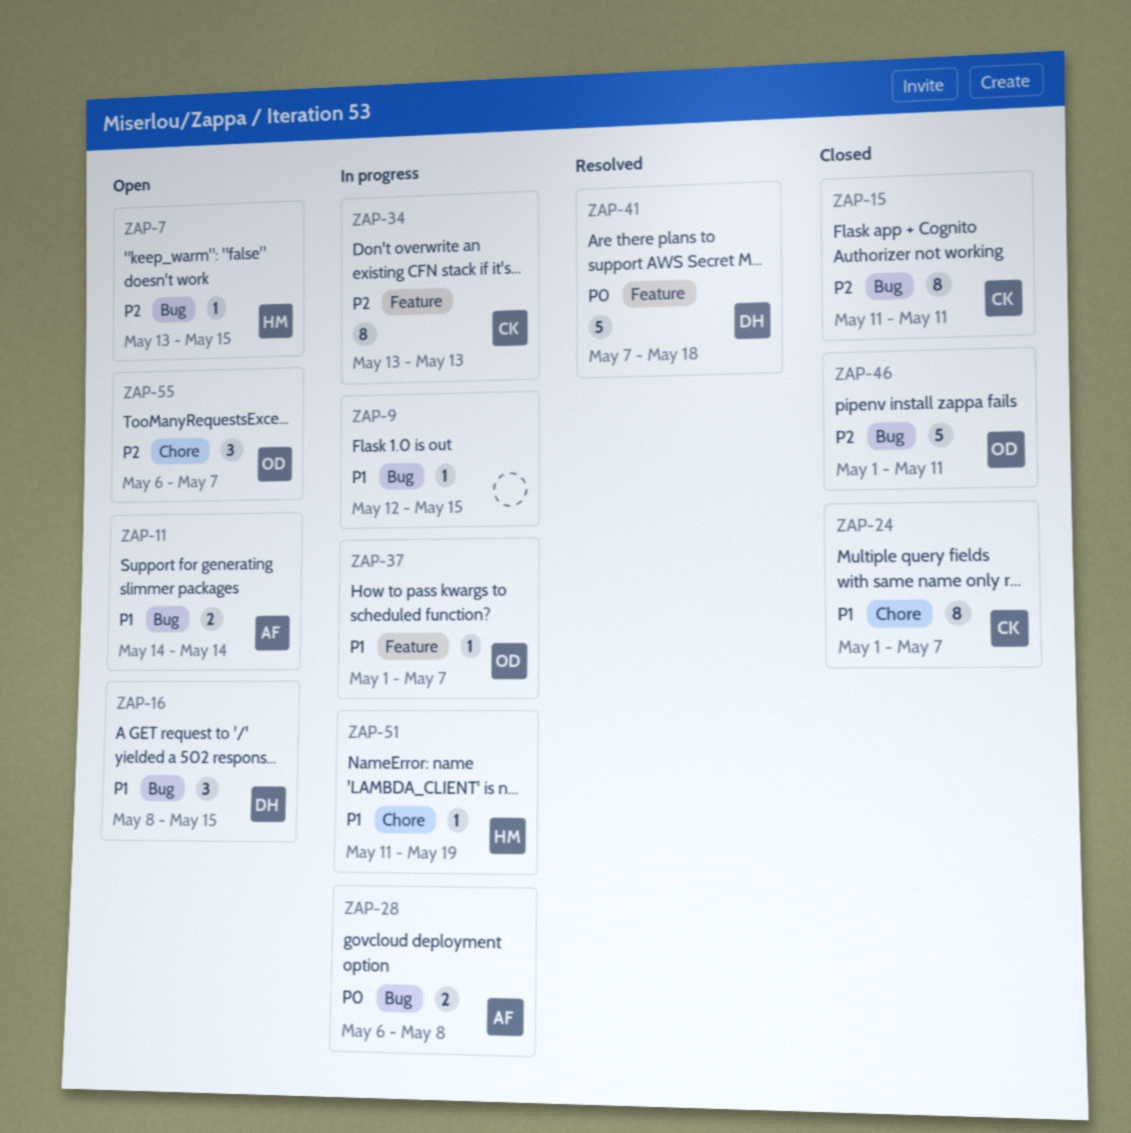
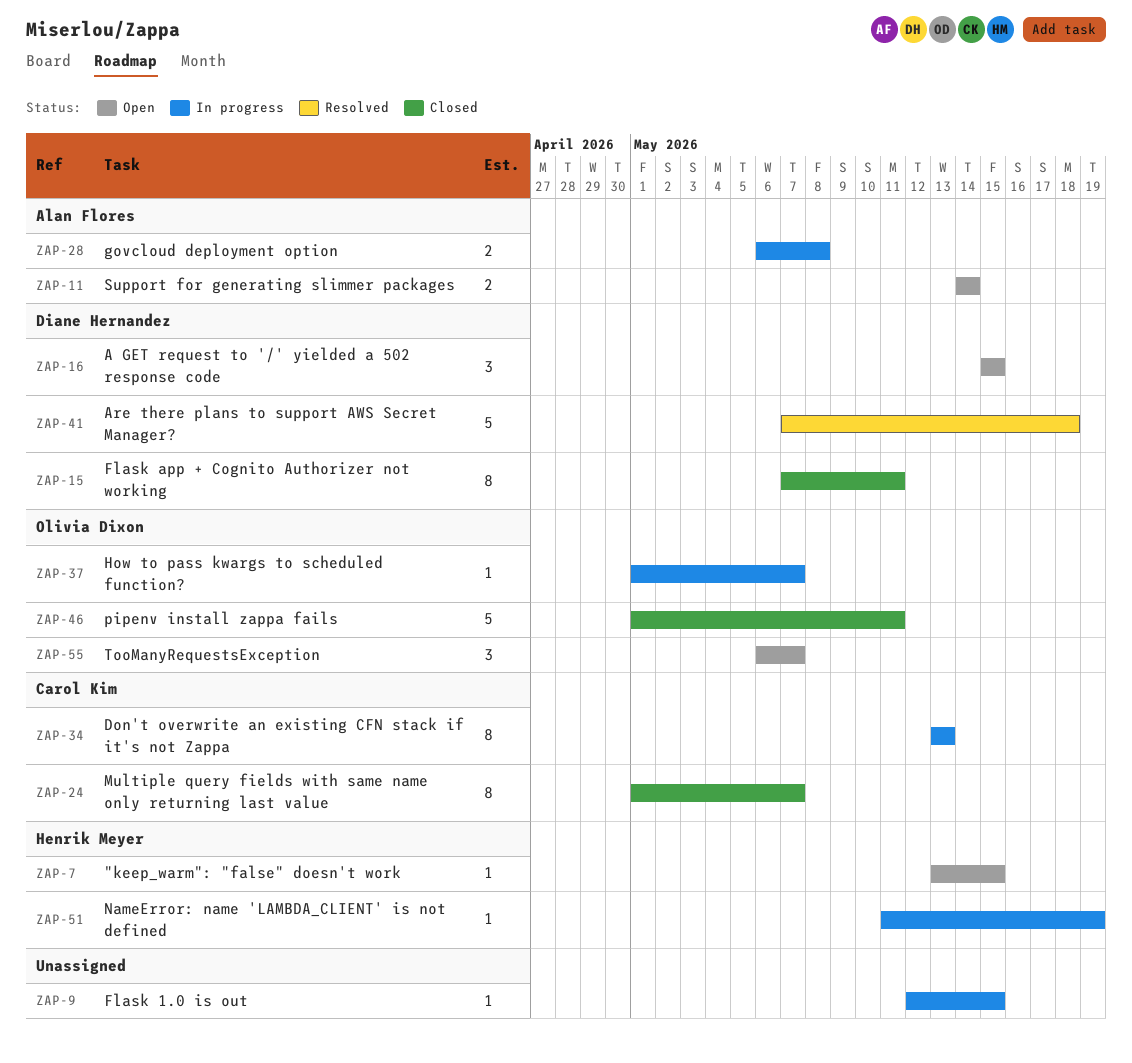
ZAP-15, owner: Carol Kim -> Diane Hernandez
ZAP-15, start: May 11 -> May 7
ZAP-16, start: May 8 -> May 15

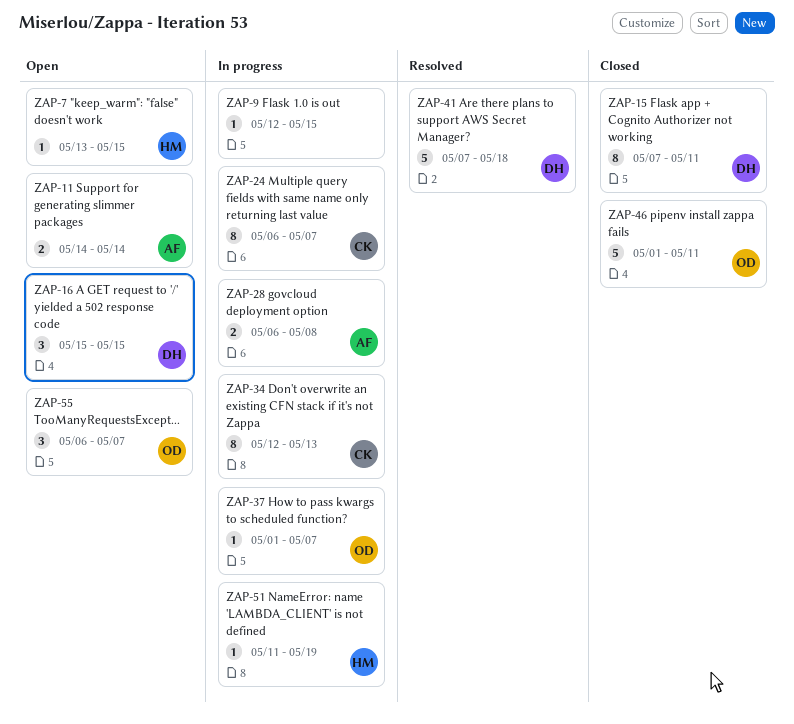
ZAP-24, status: Closed -> In progress
ZAP-24, start: May 1 -> May 6
ZAP-34, start: May 13 -> May 12

